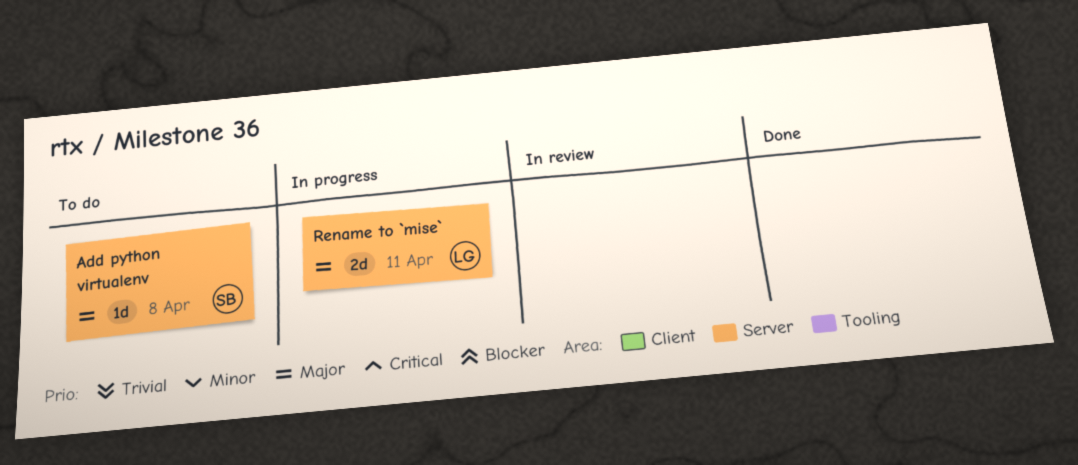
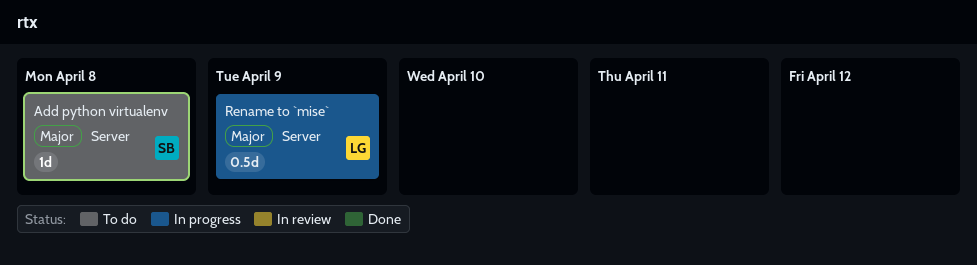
Rename to `mise`, estimate: 2d -> 0.5d
Rename to `mise`, due: Apr 11 -> Apr 9

